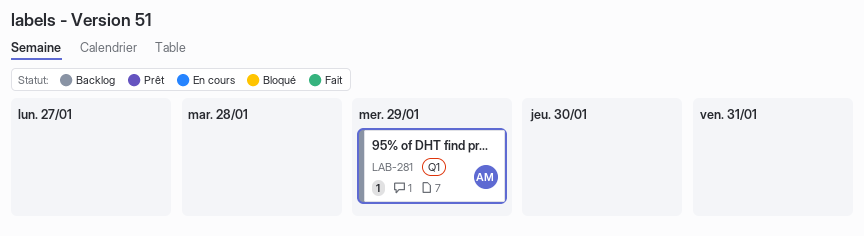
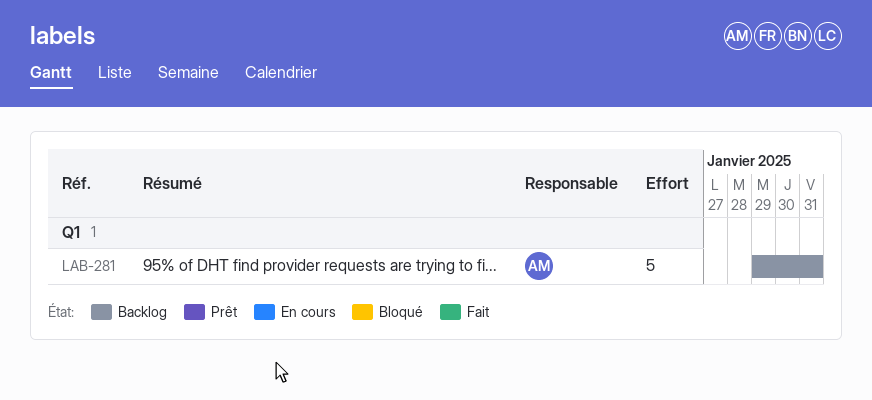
LAB-281, estimate: 1 -> 5
LAB-281, due: Jan 29 -> Jan 31

